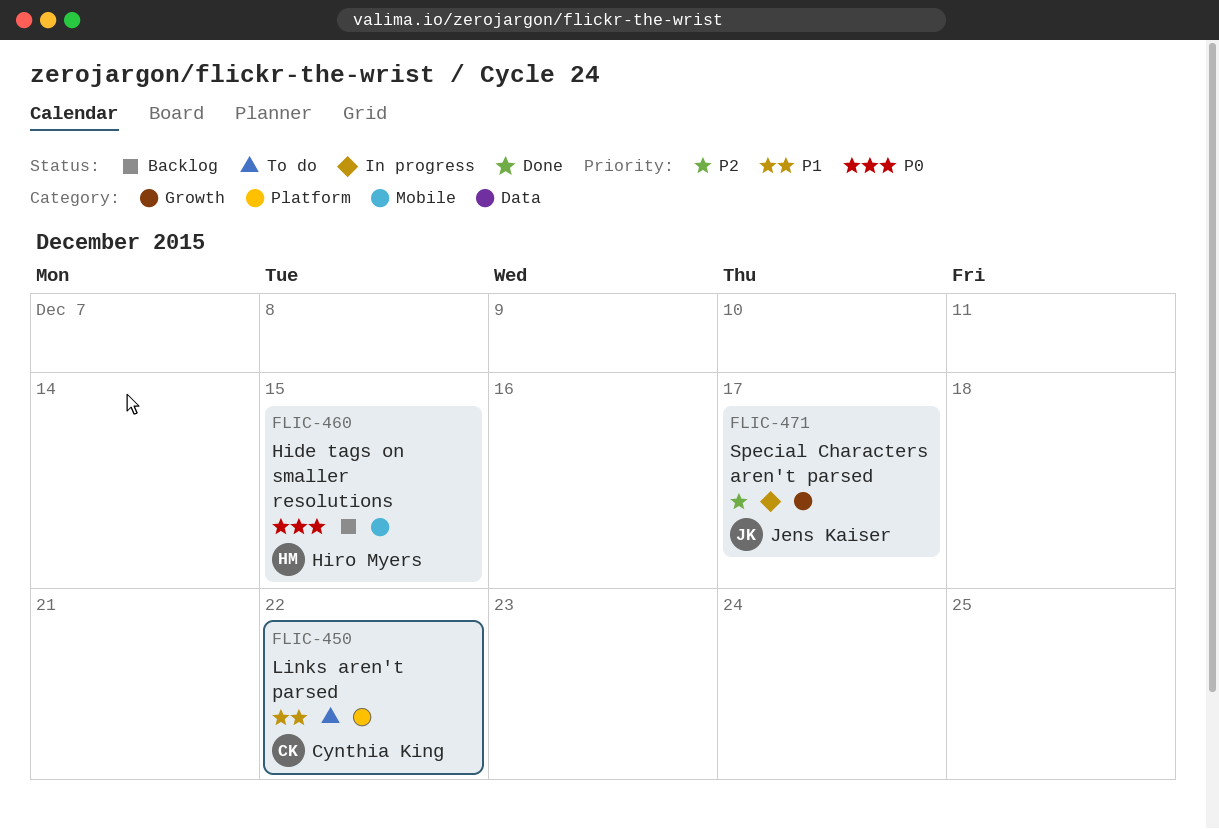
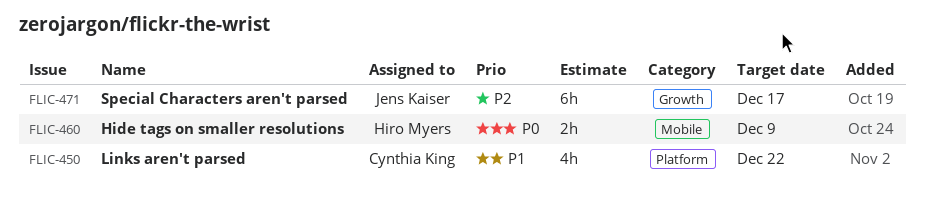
FLIC-460, due: Dec 15 -> Dec 9

